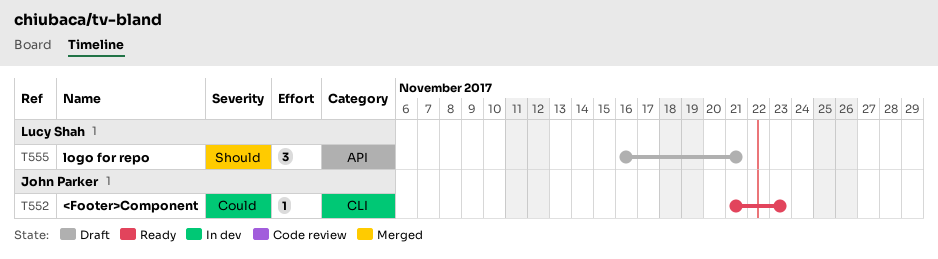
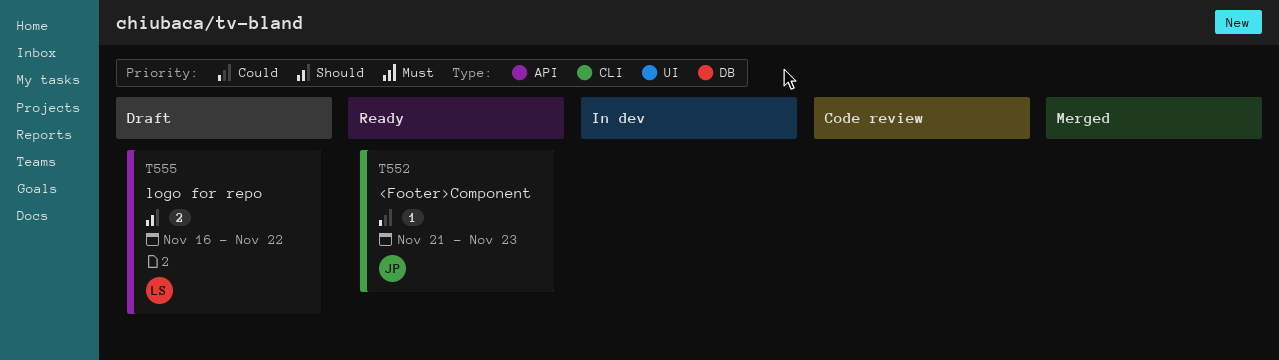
T555, estimate: 3 -> 2
T555, due: Nov 21 -> Nov 22

